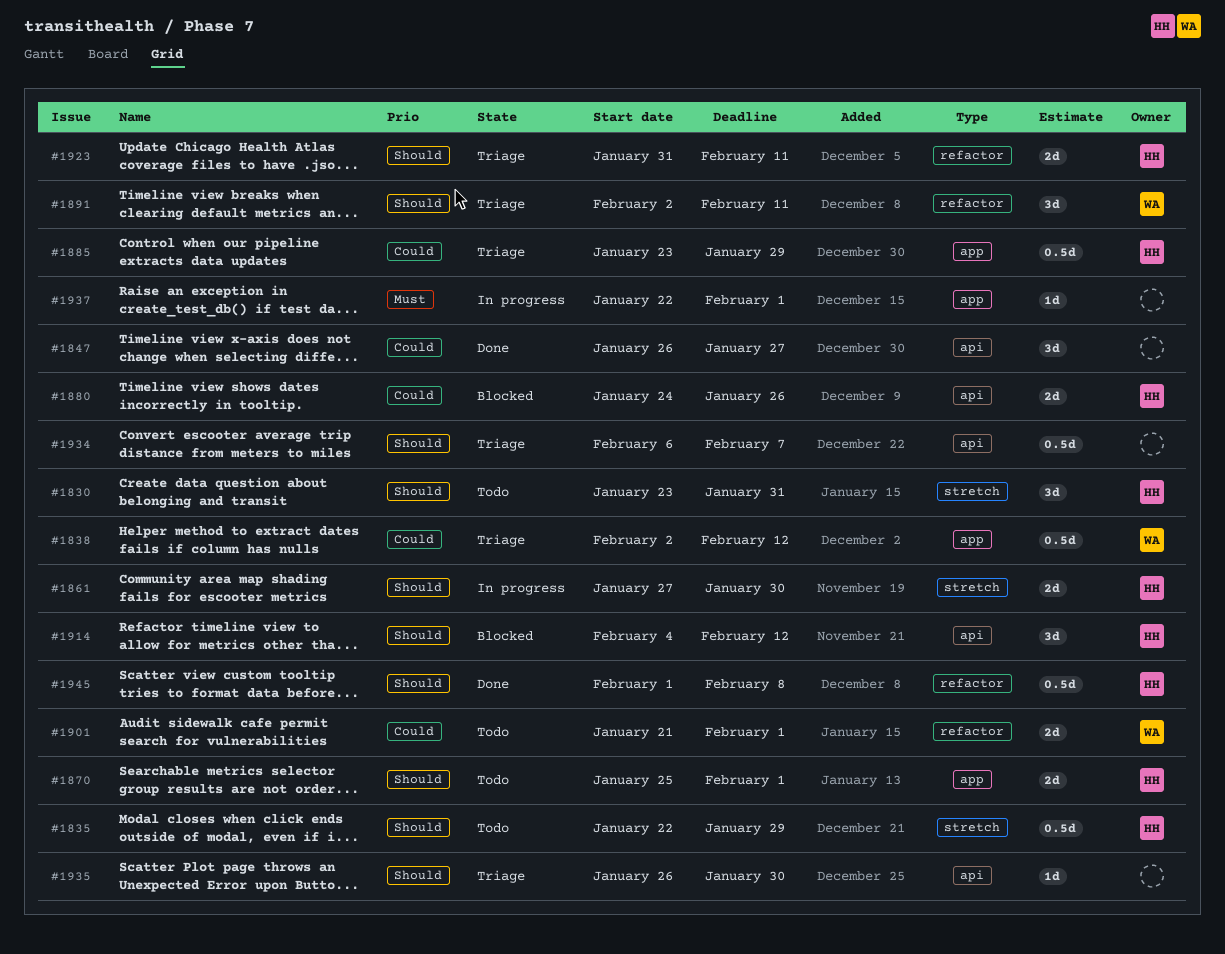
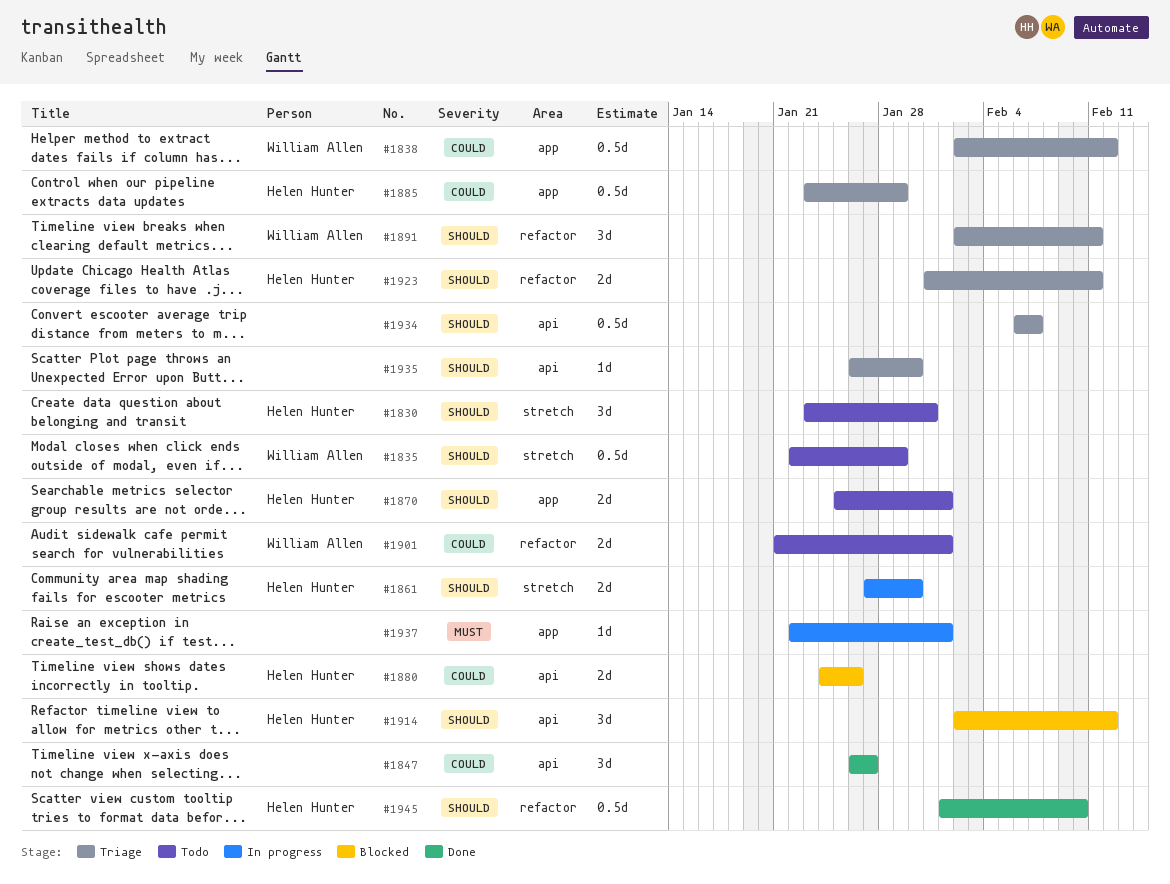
#1835, owner: Helen Hunter -> William Allen
#1914, start: Feb 4 -> Feb 2
#1945, due: Feb 8 -> Feb 10

